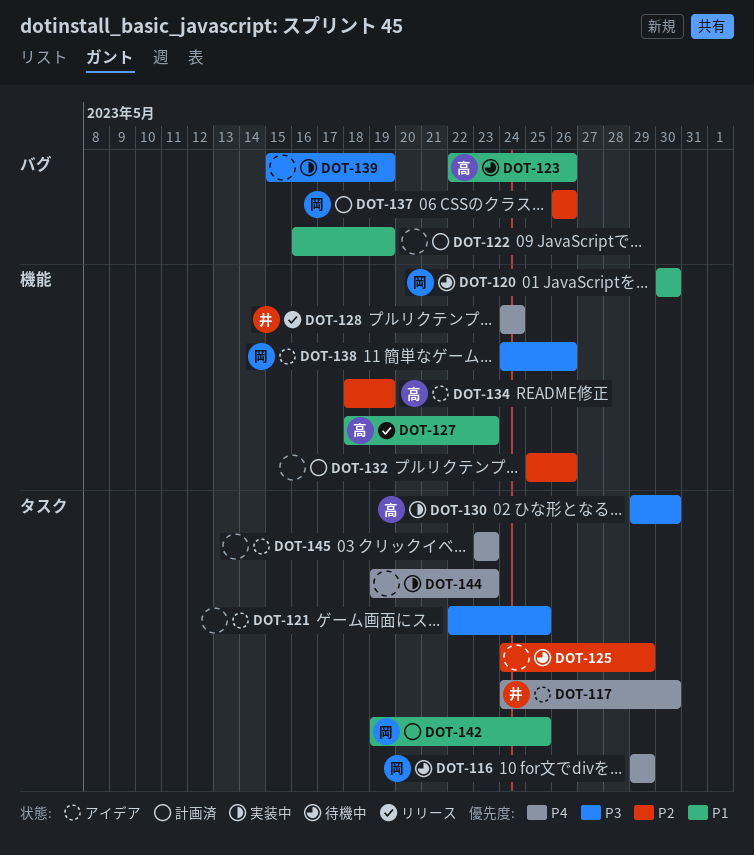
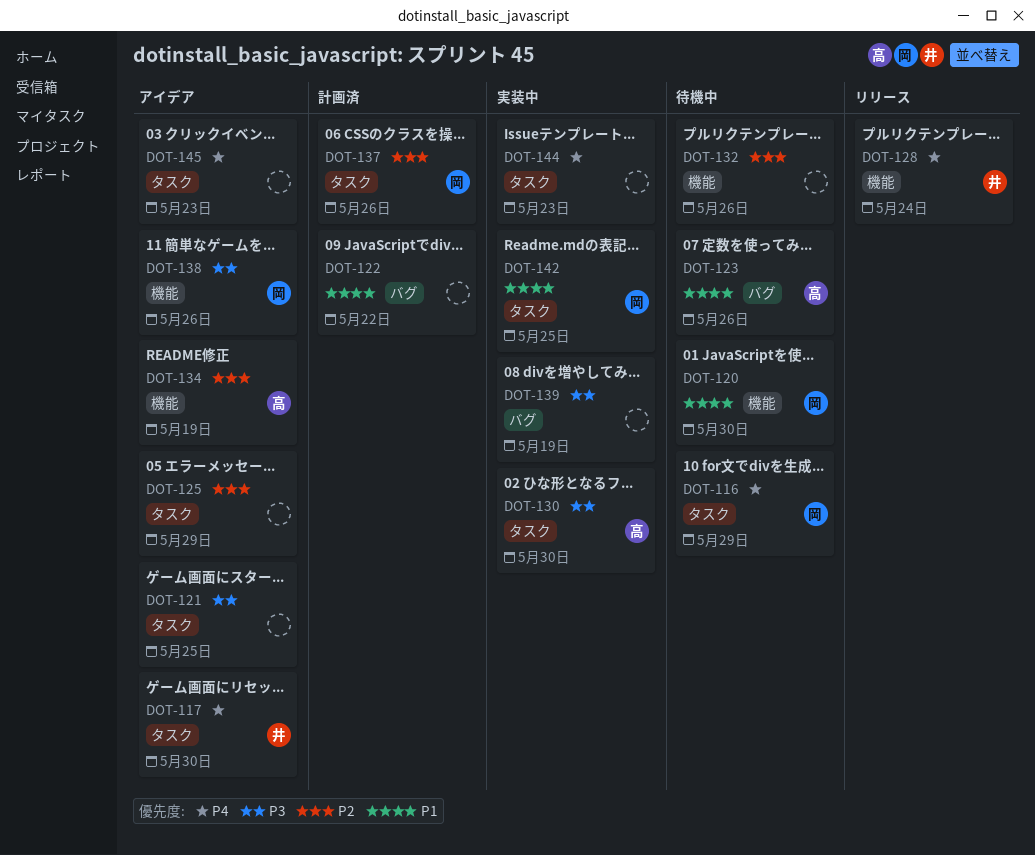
DOT-122, due: May 19 -> May 22
DOT-125, status: 待機中 -> アイデア
DOT-127: present -> none
DOT-132, status: 計画済 -> 待機中
DOT-137, label: バグ -> タスク
DOT-142, status: 計画済 -> 実装中

